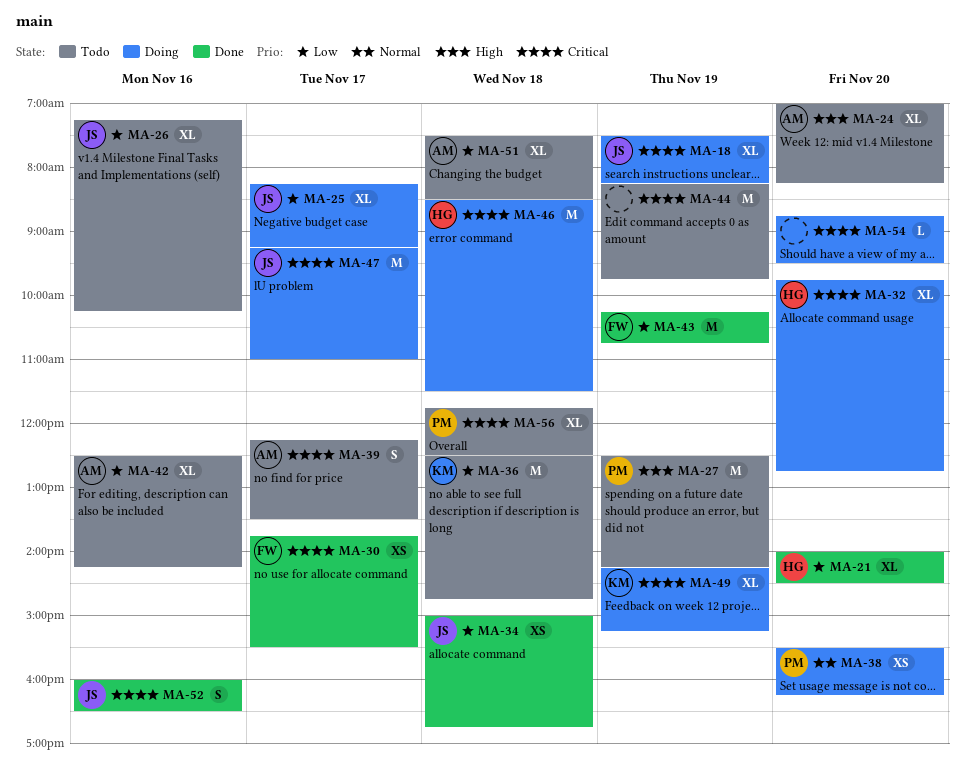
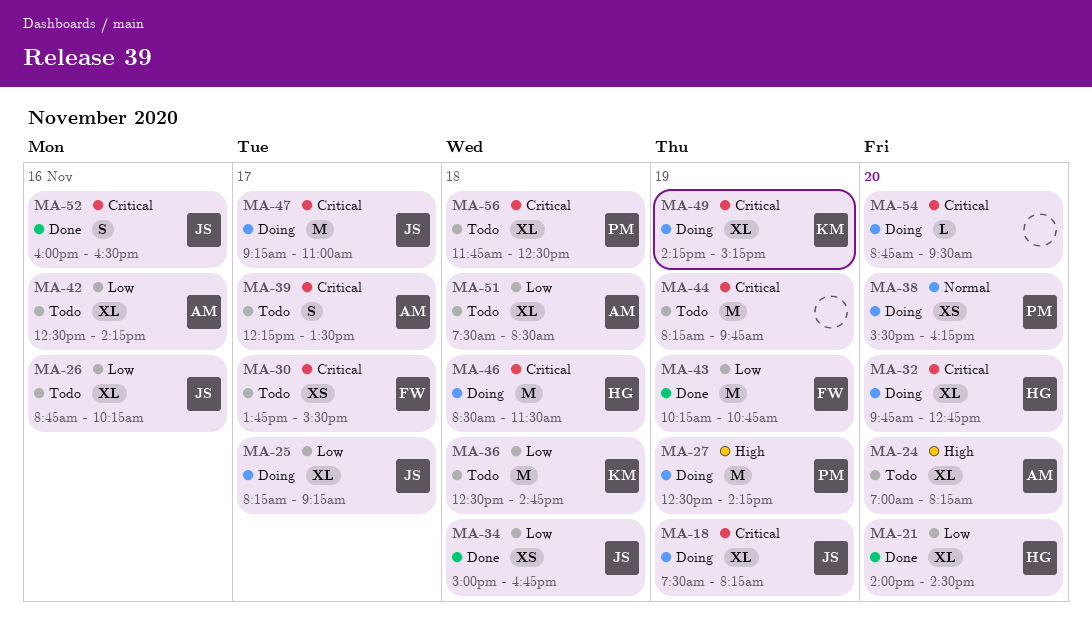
MA-26, begins: 07:15 -> 08:45
MA-27, status: Todo -> Doing
MA-30, status: Done -> Todo

